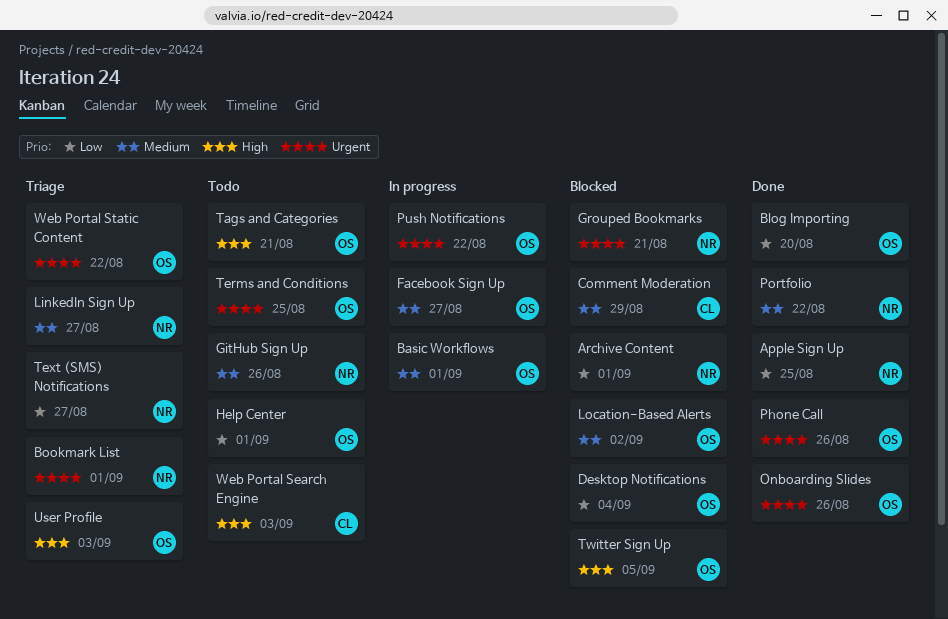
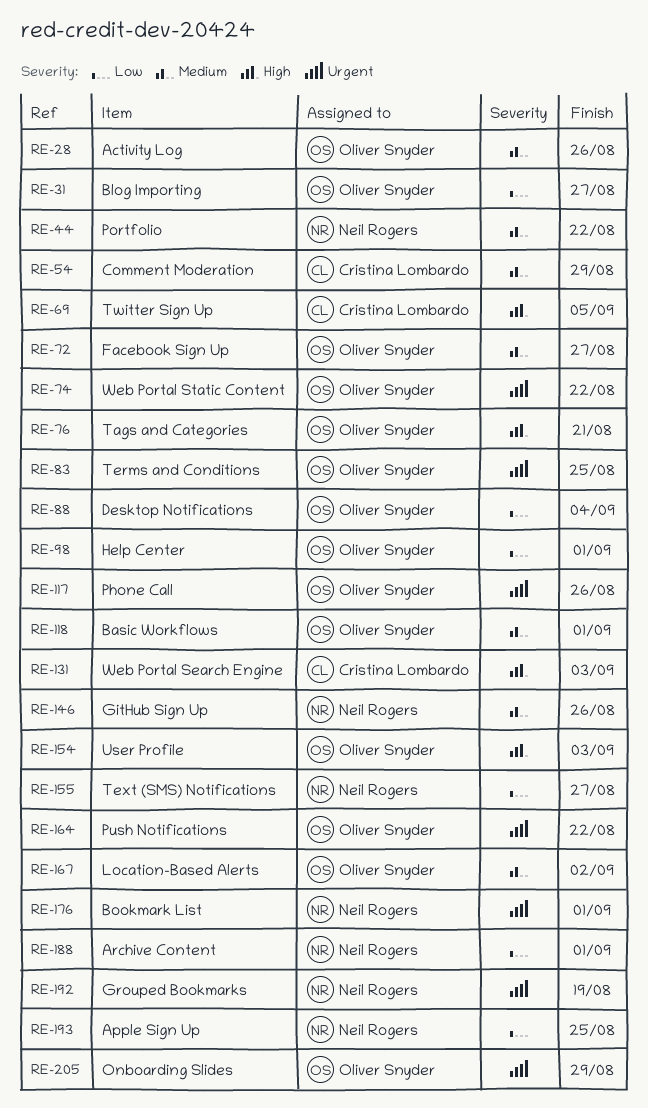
Activity Log: none -> present
Blog Importing, due: Aug 20 -> Aug 27
Grouped Bookmarks, due: Aug 21 -> Aug 19
LinkedIn Sign Up: present -> none
Onboarding Slides, due: Aug 26 -> Aug 29
Twitter Sign Up, owner: Oliver Snyder -> Cristina Lombardo

